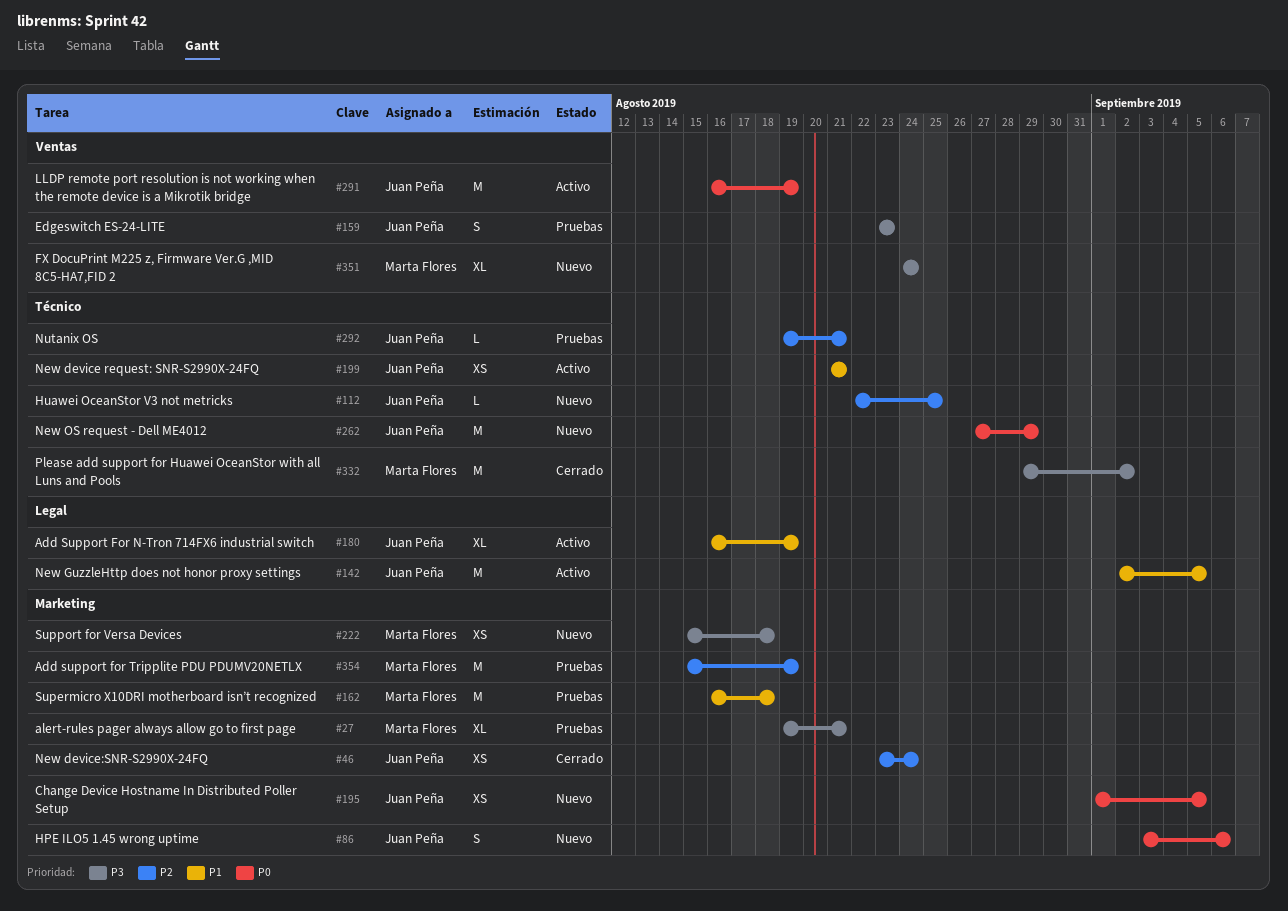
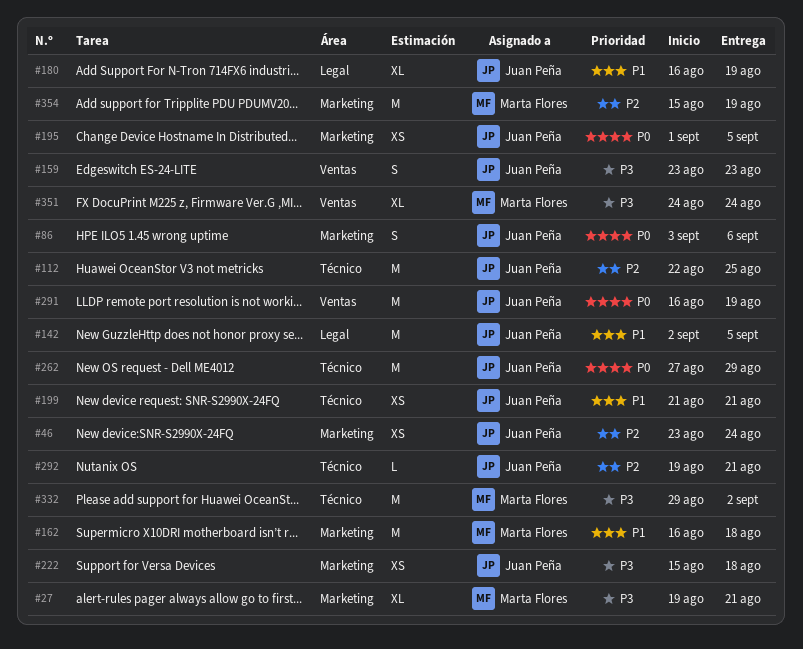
#112, estimate: L -> M
#222, owner: Marta Flores -> Juan Peña

